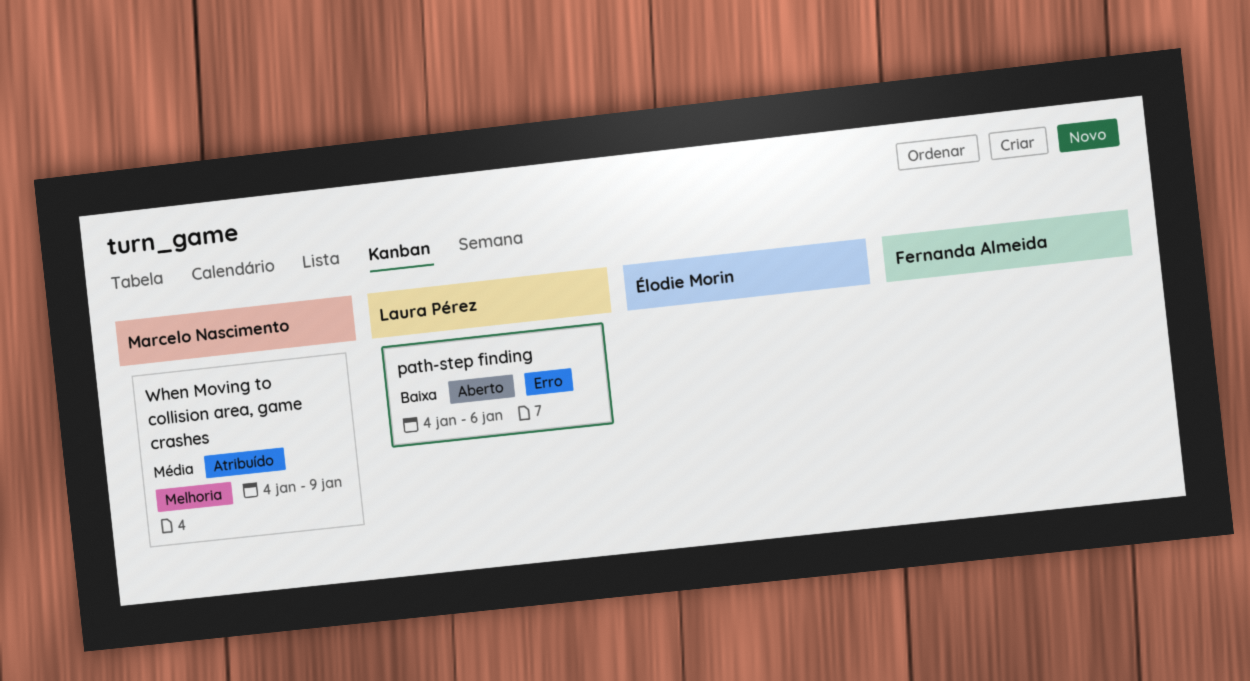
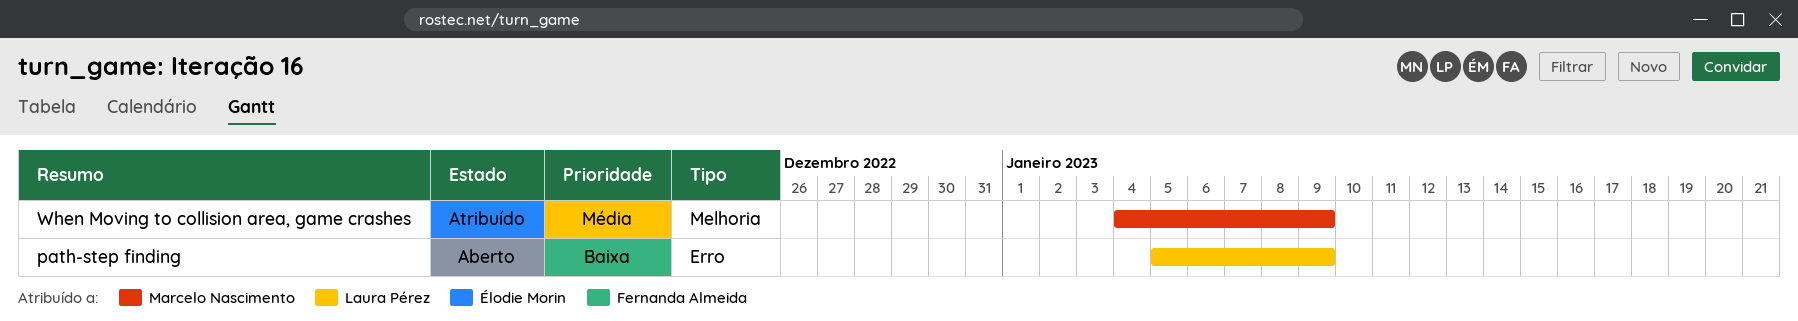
path-step finding, start: Jan 4 -> Jan 5
path-step finding, due: Jan 6 -> Jan 9

